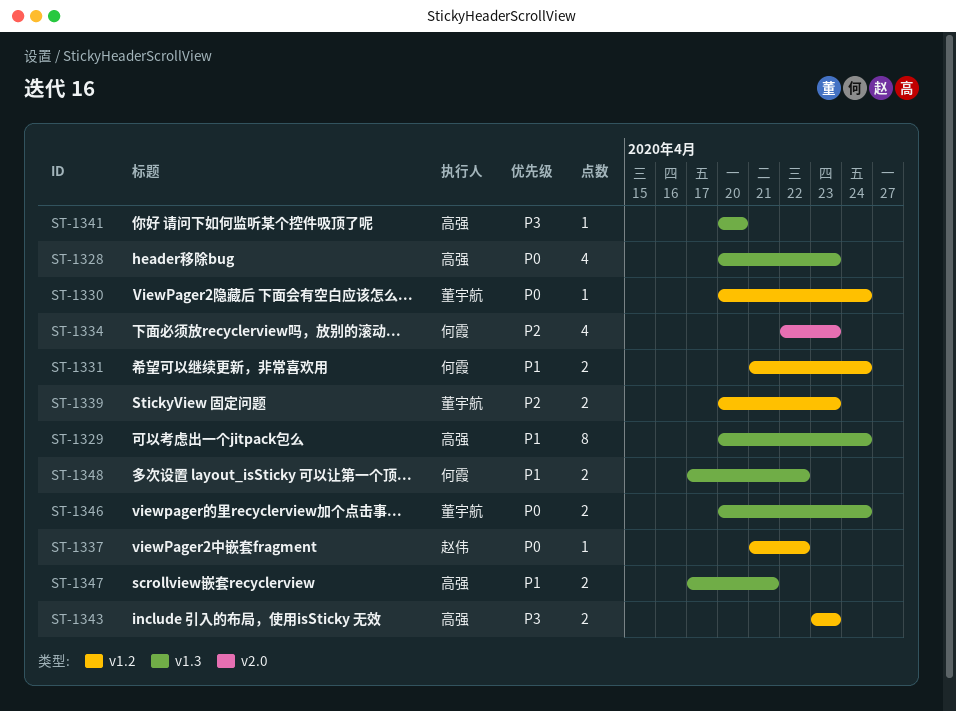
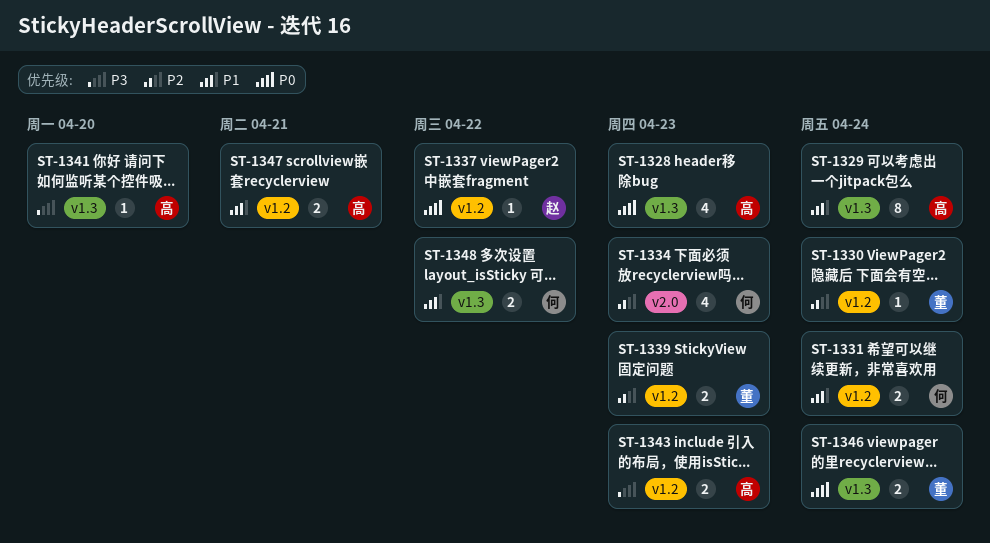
ST-1330, priority: P0 -> P2
ST-1347, label: v1.3 -> v1.2

